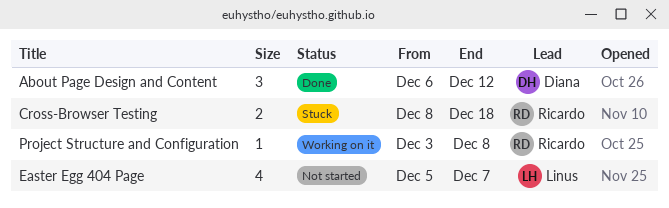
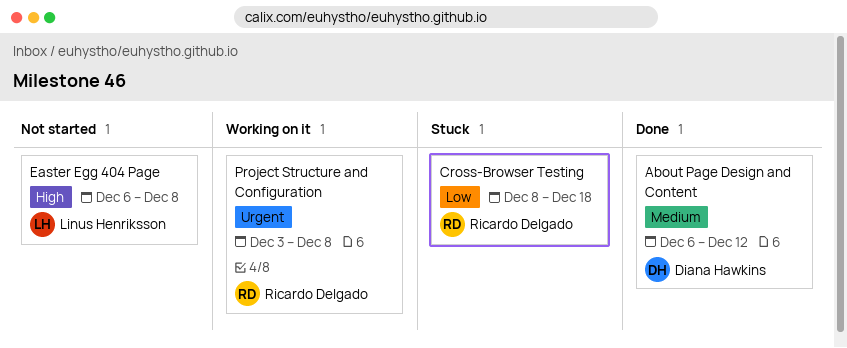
Easter Egg 404 Page, start: Dec 5 -> Dec 6
Easter Egg 404 Page, due: Dec 7 -> Dec 8

